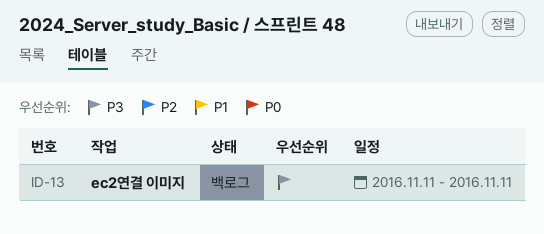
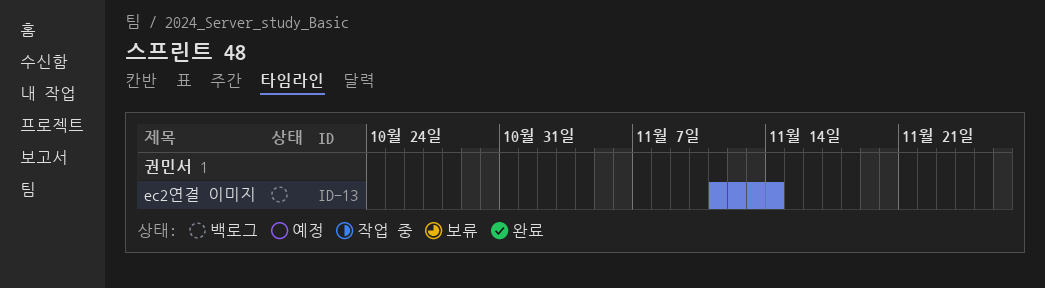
ID-13, due: Nov 11 -> Nov 14

